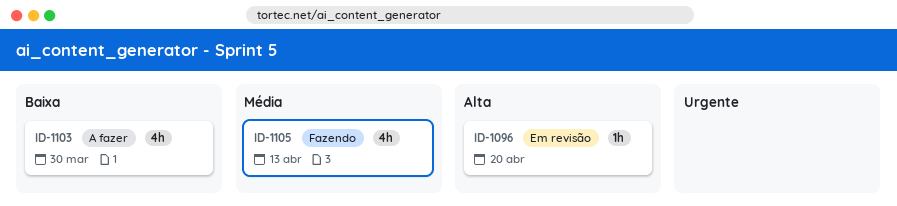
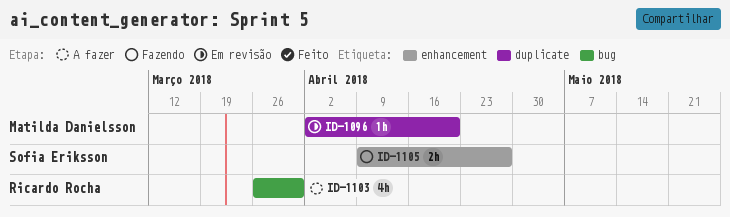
ID-1105, estimate: 4h -> 2h
ID-1105, due: Apr 13 -> Apr 27

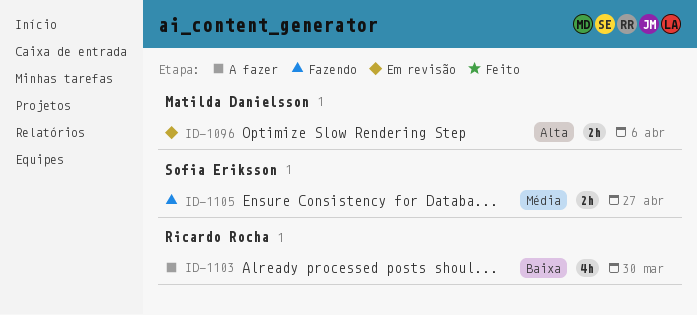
ID-1096, estimate: 1h -> 2h
ID-1096, due: Apr 20 -> Apr 6

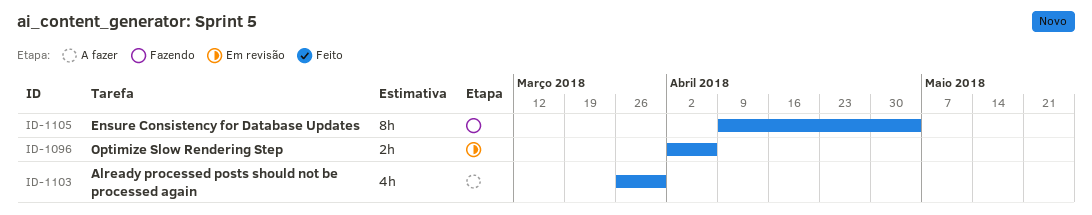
ID-1105, estimate: 2h -> 8h
ID-1105, due: Apr 27 -> May 4

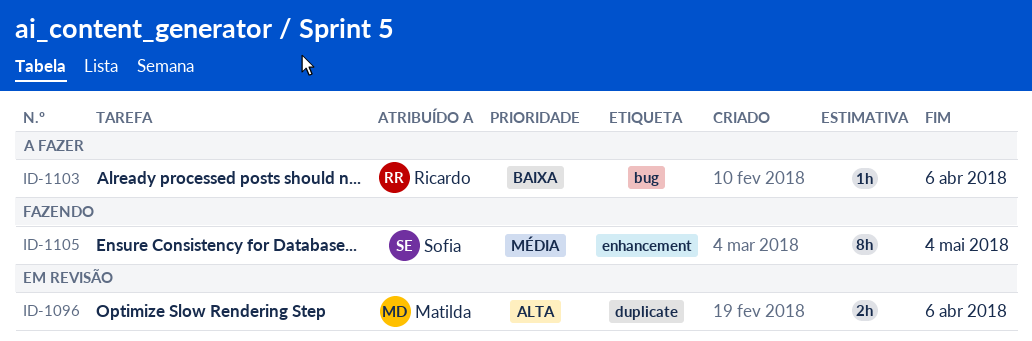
ID-1103, estimate: 4h -> 1h
ID-1103, due: Mar 30 -> Apr 6

